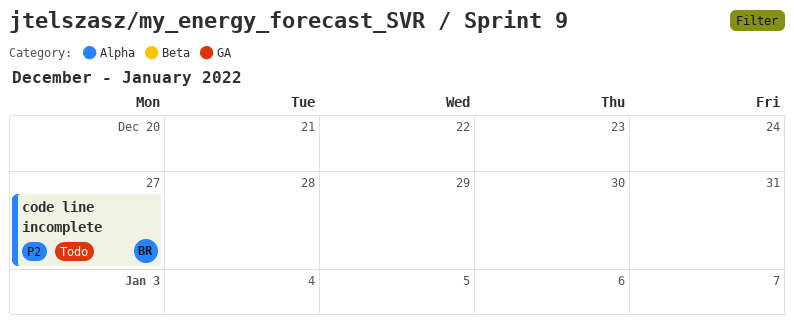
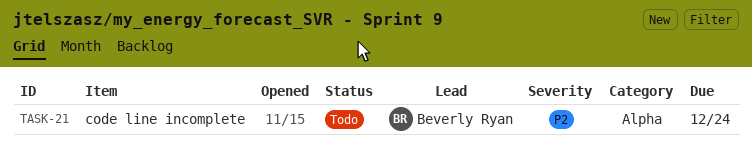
code line incomplete, due: Dec 27 -> Dec 24

